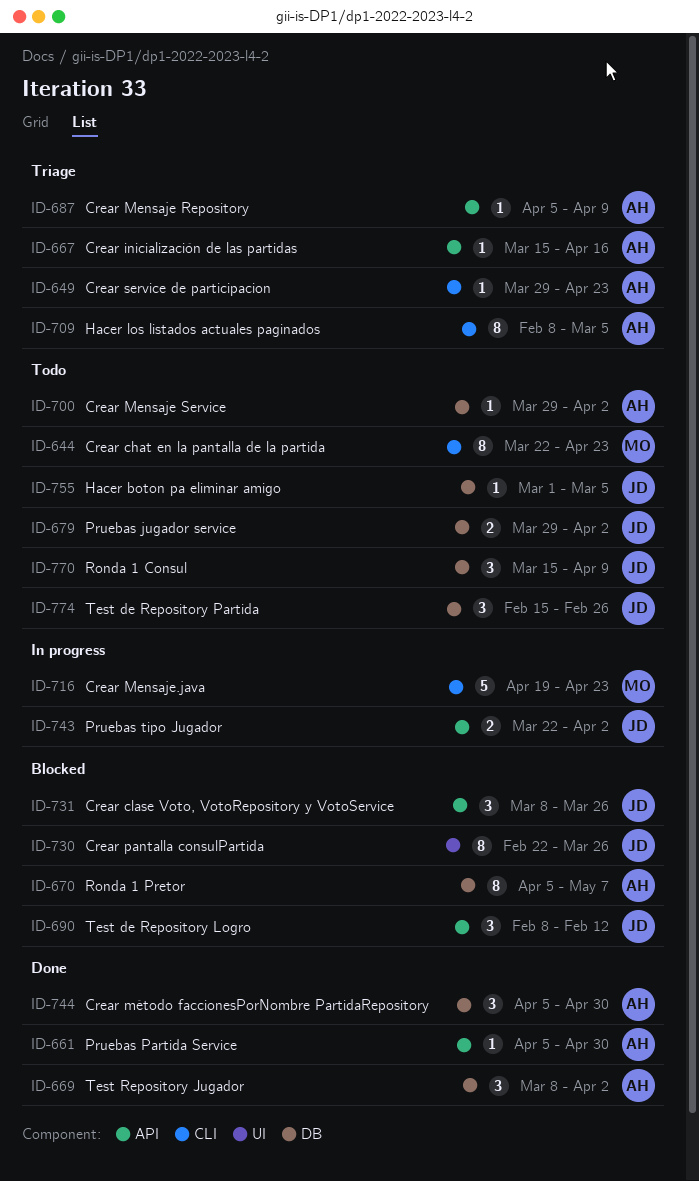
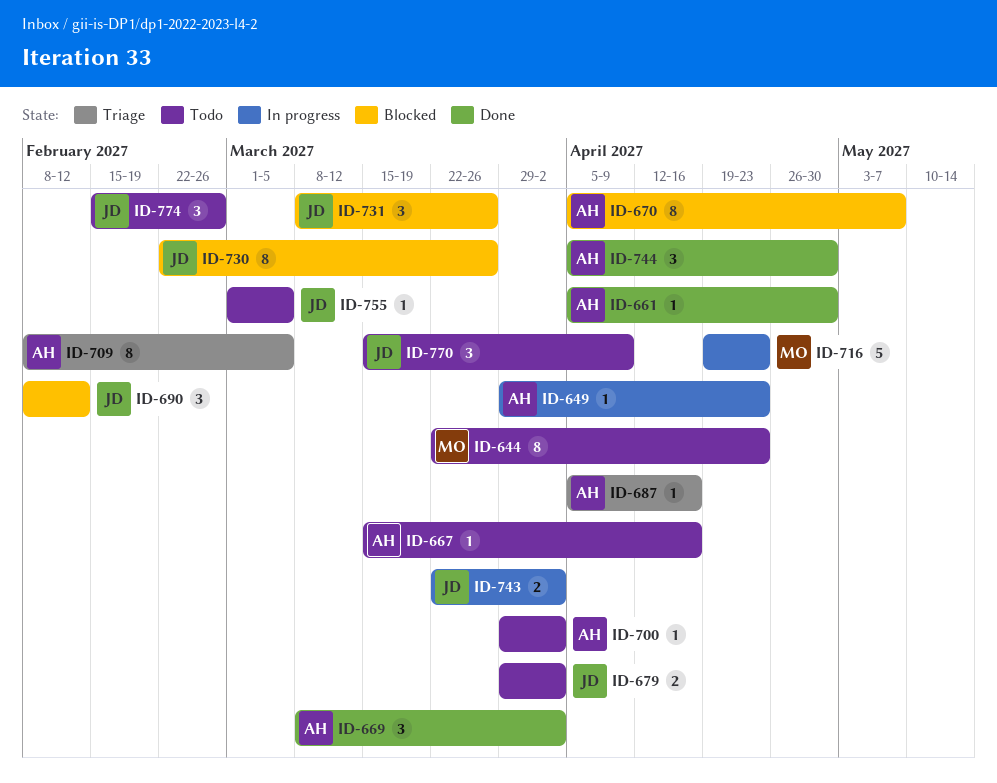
ID-649, status: Triage -> In progress
ID-667, status: Triage -> Todo
ID-687, due: Apr 9 -> Apr 16

